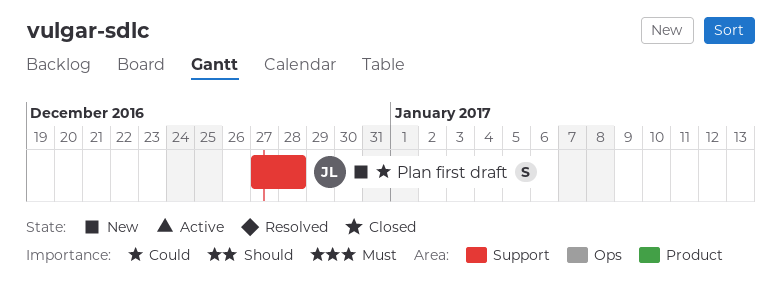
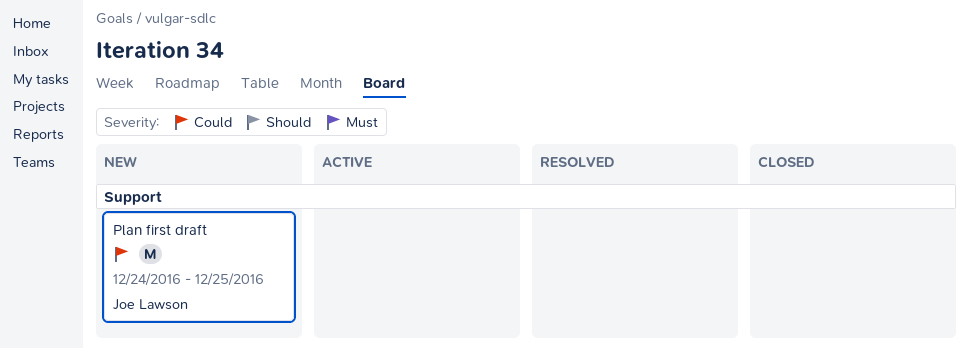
Plan first draft, estimate: S -> M
Plan first draft, start: Dec 27 -> Dec 24
Plan first draft, due: Dec 28 -> Dec 25

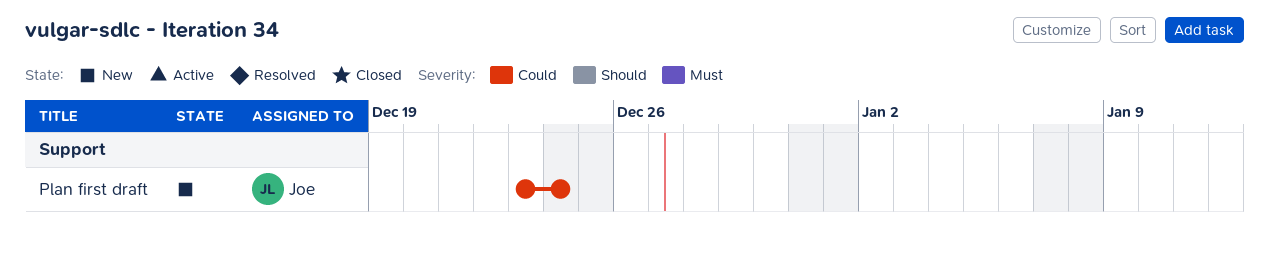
Plan first draft, start: Dec 24 -> Dec 23
Plan first draft, due: Dec 25 -> Dec 24

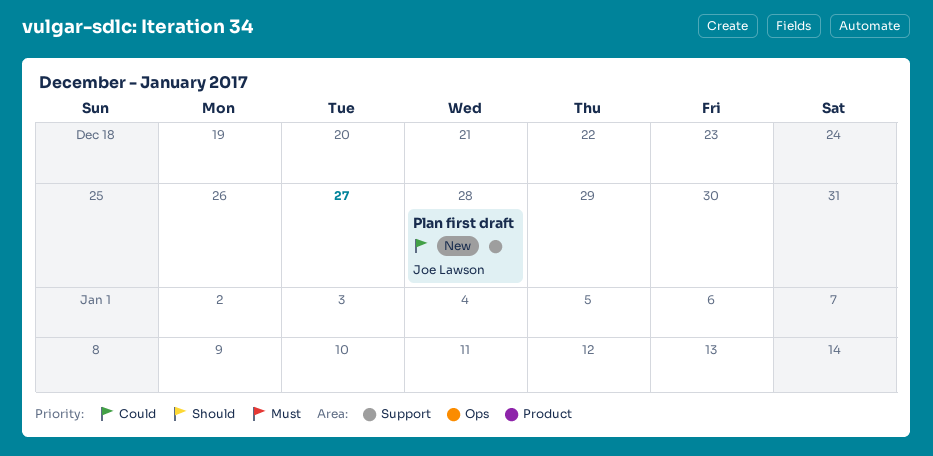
Plan first draft, due: Dec 24 -> Dec 28

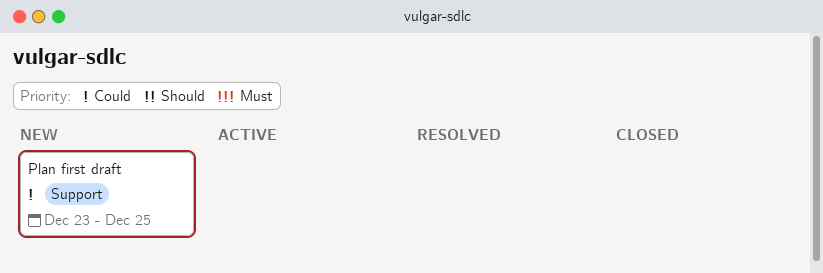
Plan first draft, due: Dec 28 -> Dec 25

